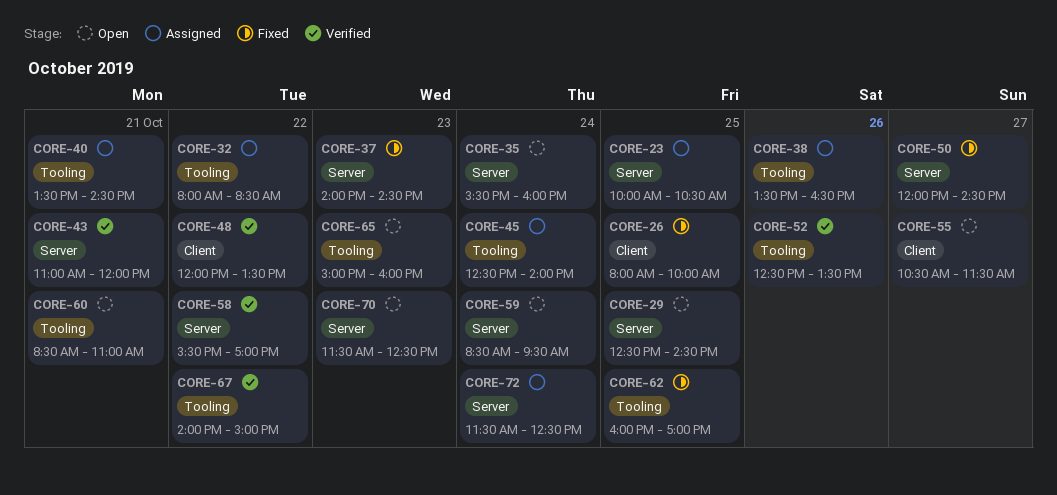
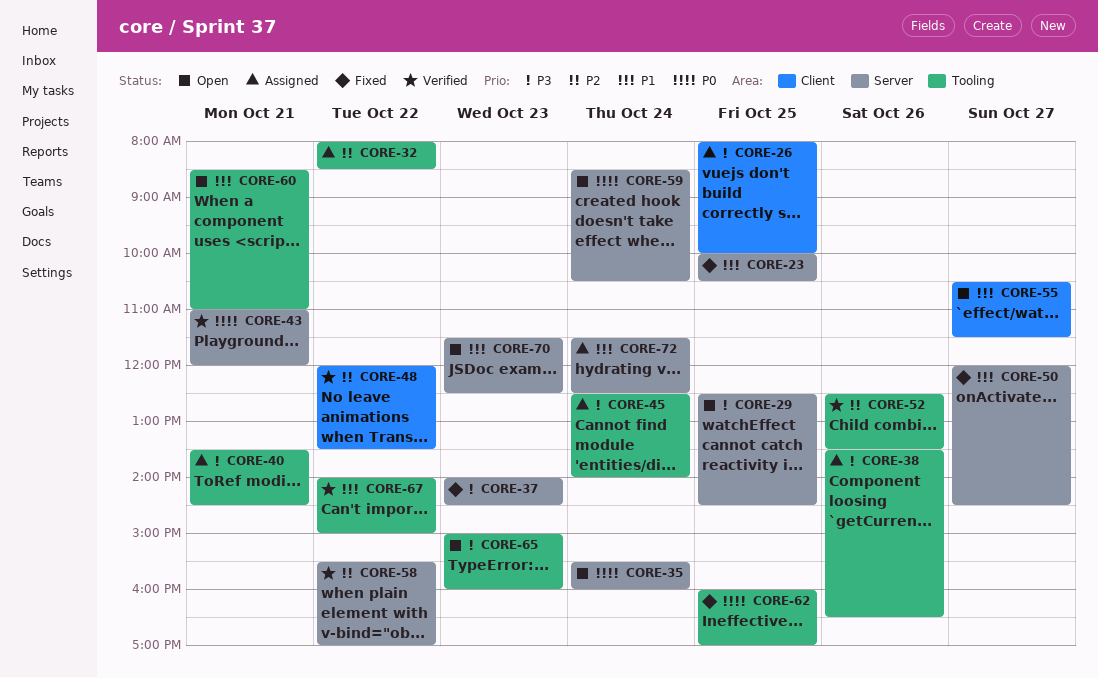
CORE-23, status: Assigned -> Fixed
CORE-26, status: Fixed -> Assigned
CORE-59, ends: 09:30 -> 10:30

